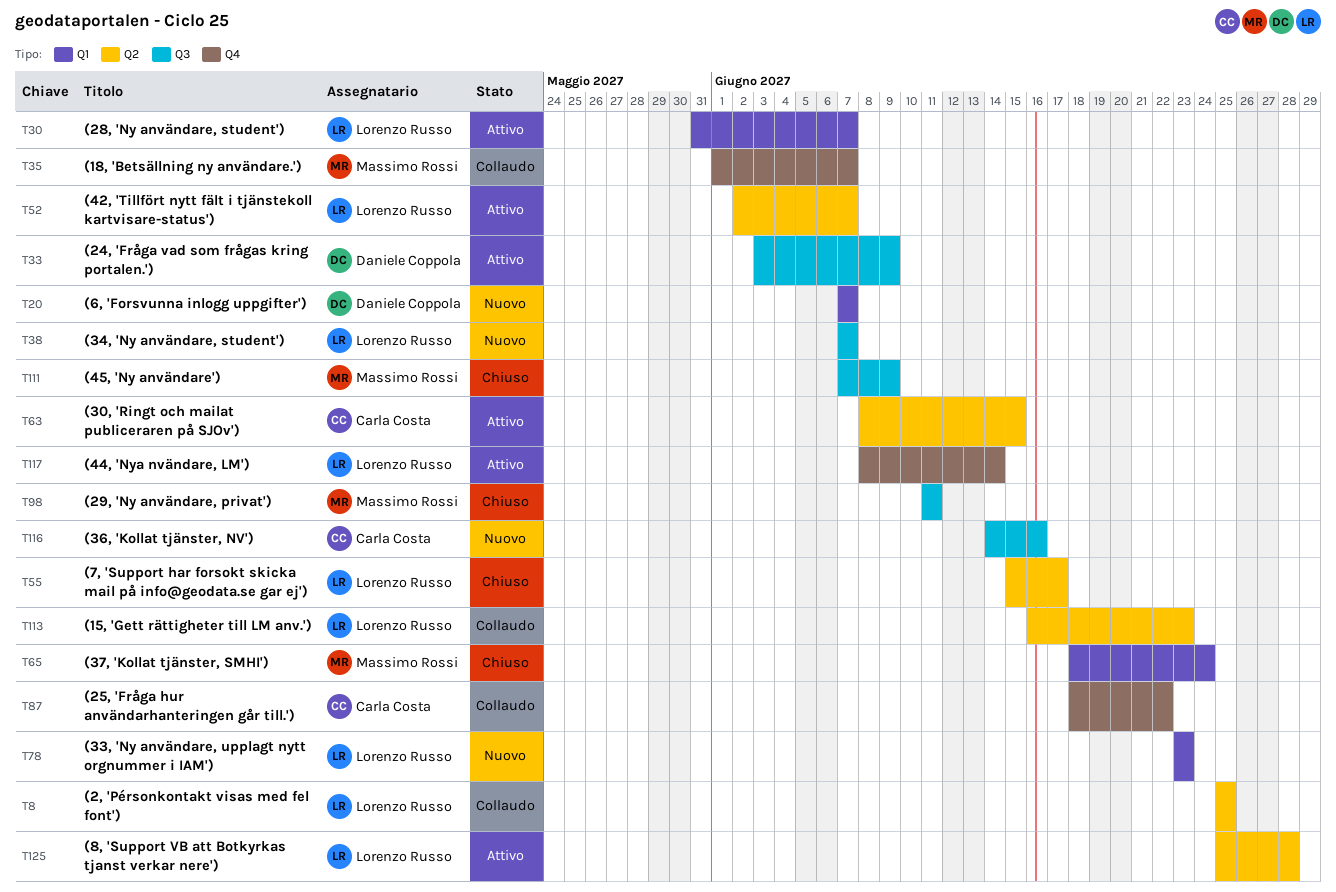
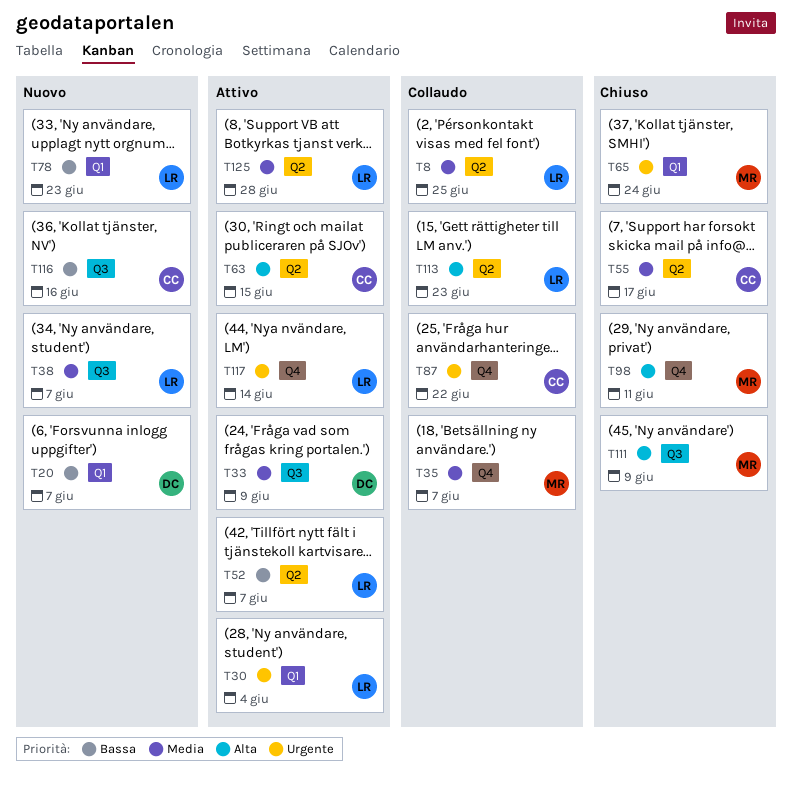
T30, due: Jun 7 -> Jun 4
T55, owner: Lorenzo Russo -> Carla Costa
T98, label: Q3 -> Q4

